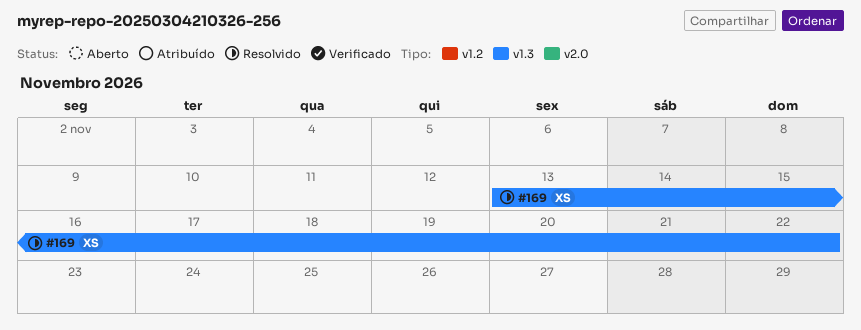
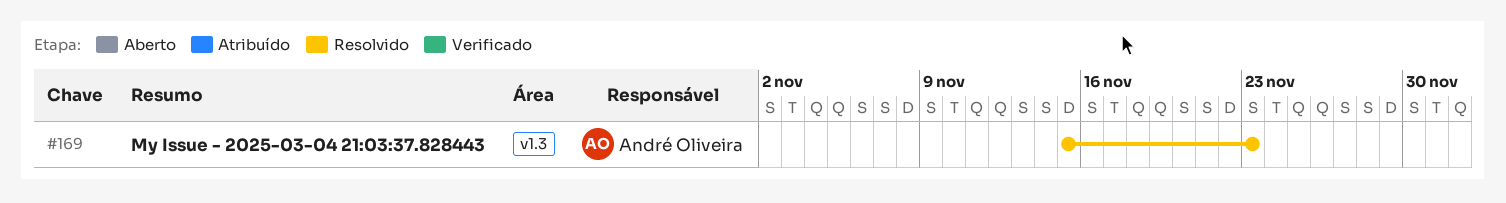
#169, start: Nov 13 -> Nov 15
#169, due: Nov 22 -> Nov 23

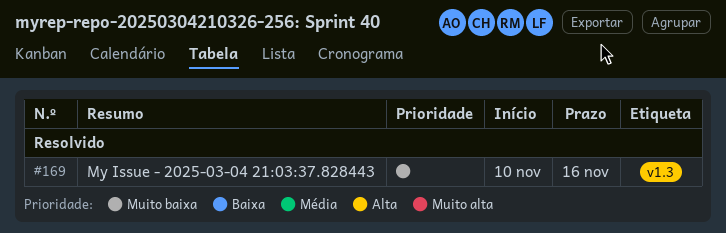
#169, start: Nov 15 -> Nov 10
#169, due: Nov 23 -> Nov 16

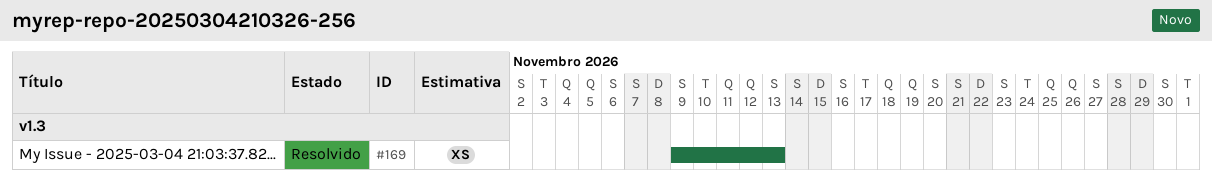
#169, start: Nov 10 -> Nov 9
#169, due: Nov 16 -> Nov 13

